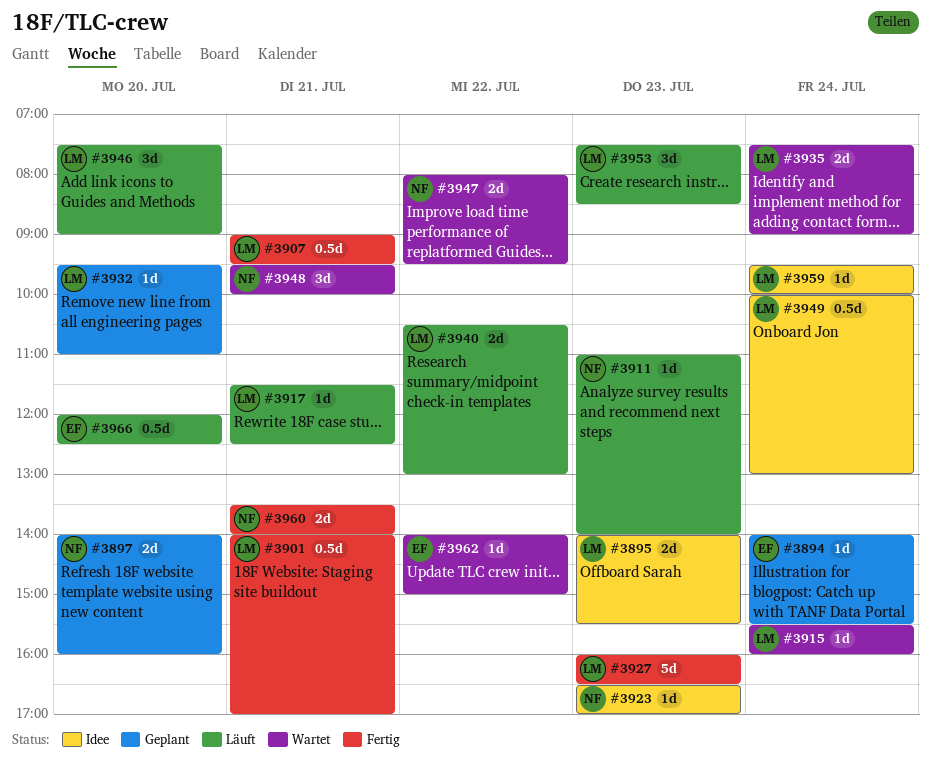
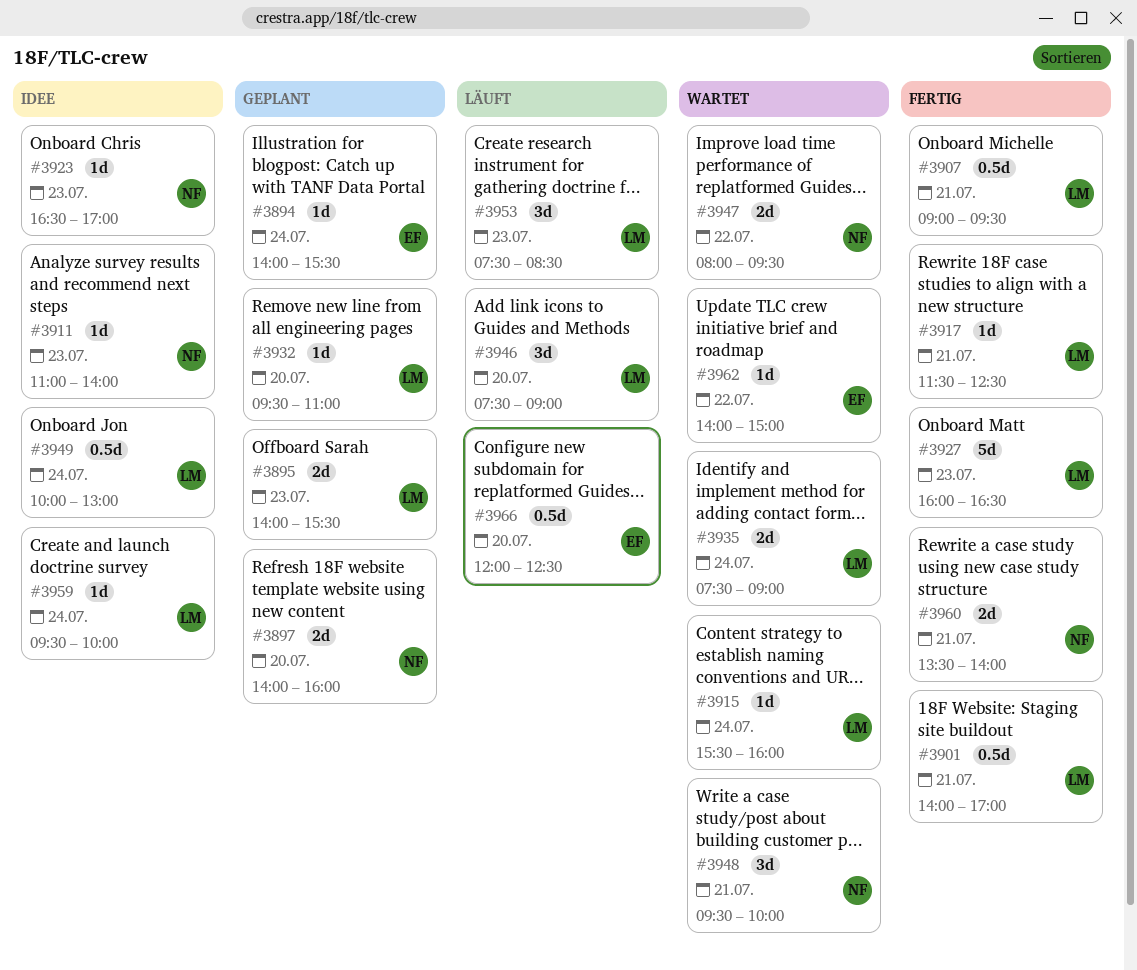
#3895, status: Idee -> Geplant
#3911, status: Läuft -> Idee
#3917, status: Läuft -> Fertig
#3940: present -> none

